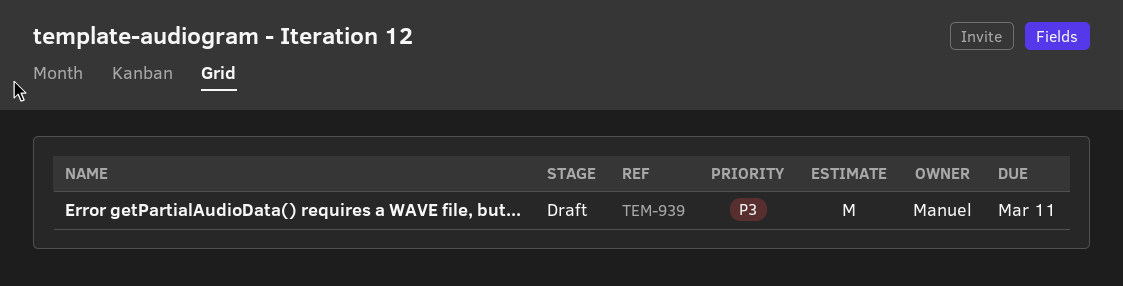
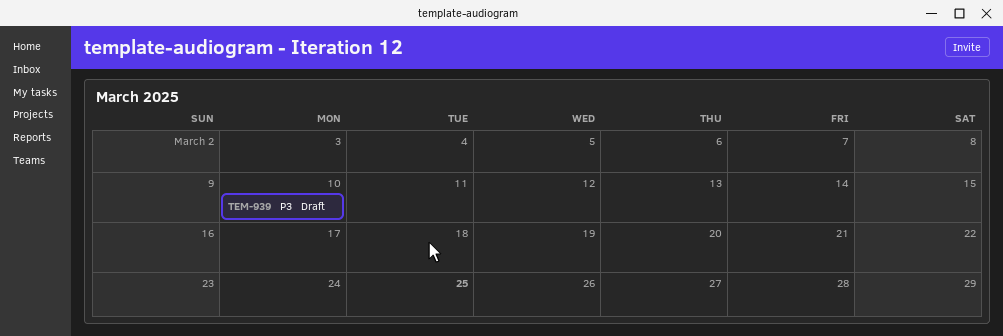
TEM-939, due: Mar 11 -> Mar 10

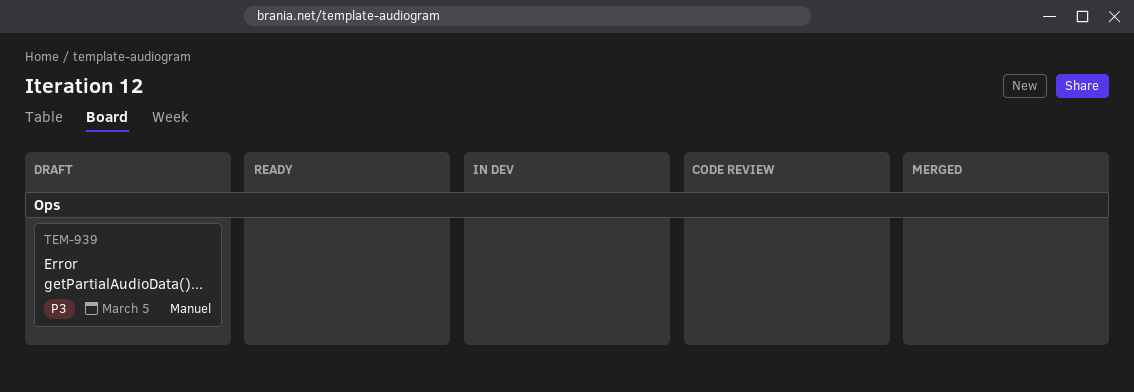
TEM-939, due: Mar 10 -> Mar 5

